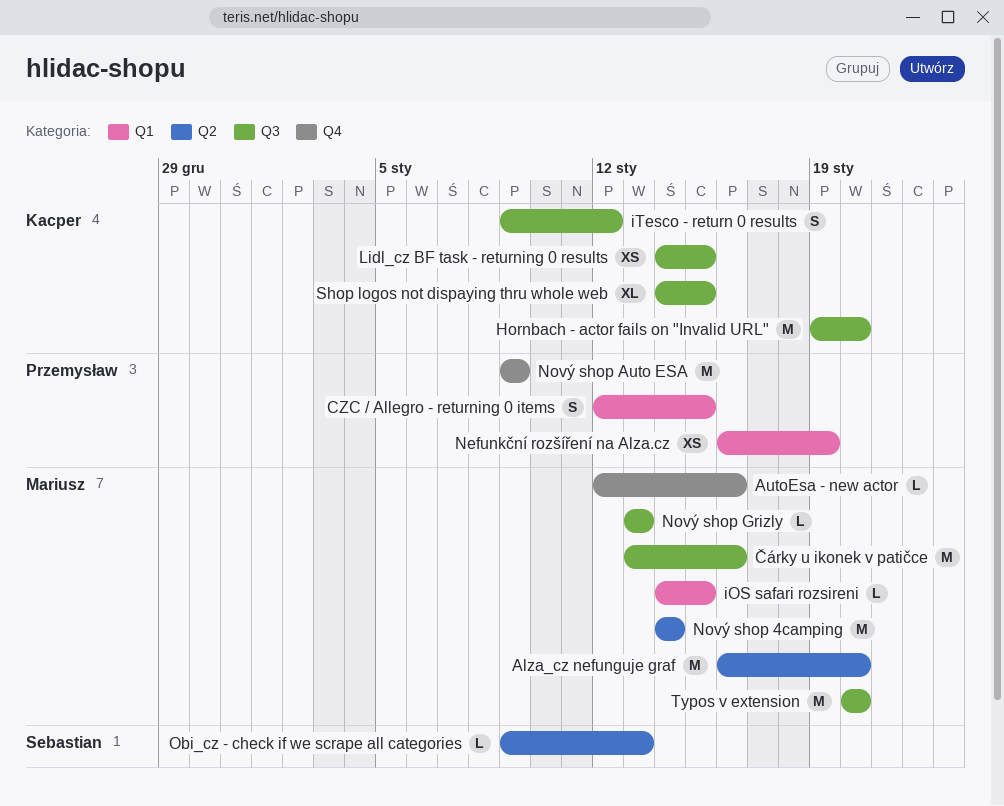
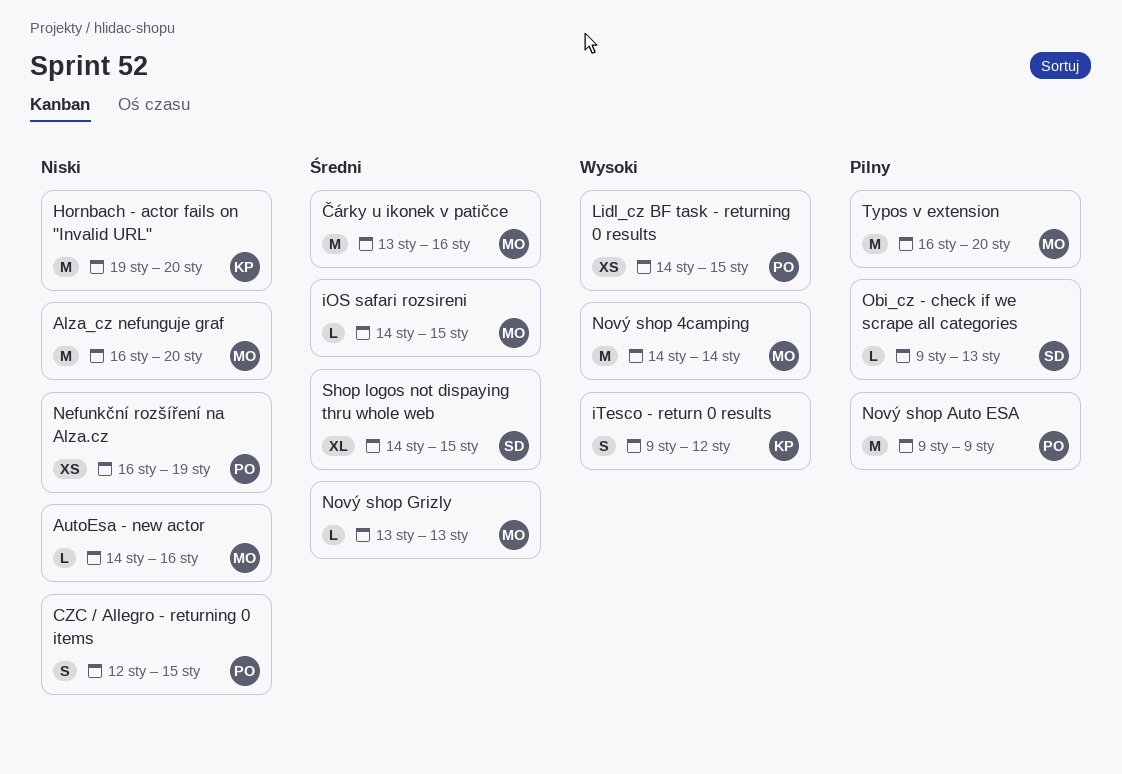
AutoEsa - new actor, start: Jan 12 -> Jan 14
Lidl_cz BF task - returning 0 results, owner: Kacper -> Przemysław
Shop logos not dispaying thru whole web, owner: Kacper -> Sebastian
Typos v extension, start: Jan 20 -> Jan 16

